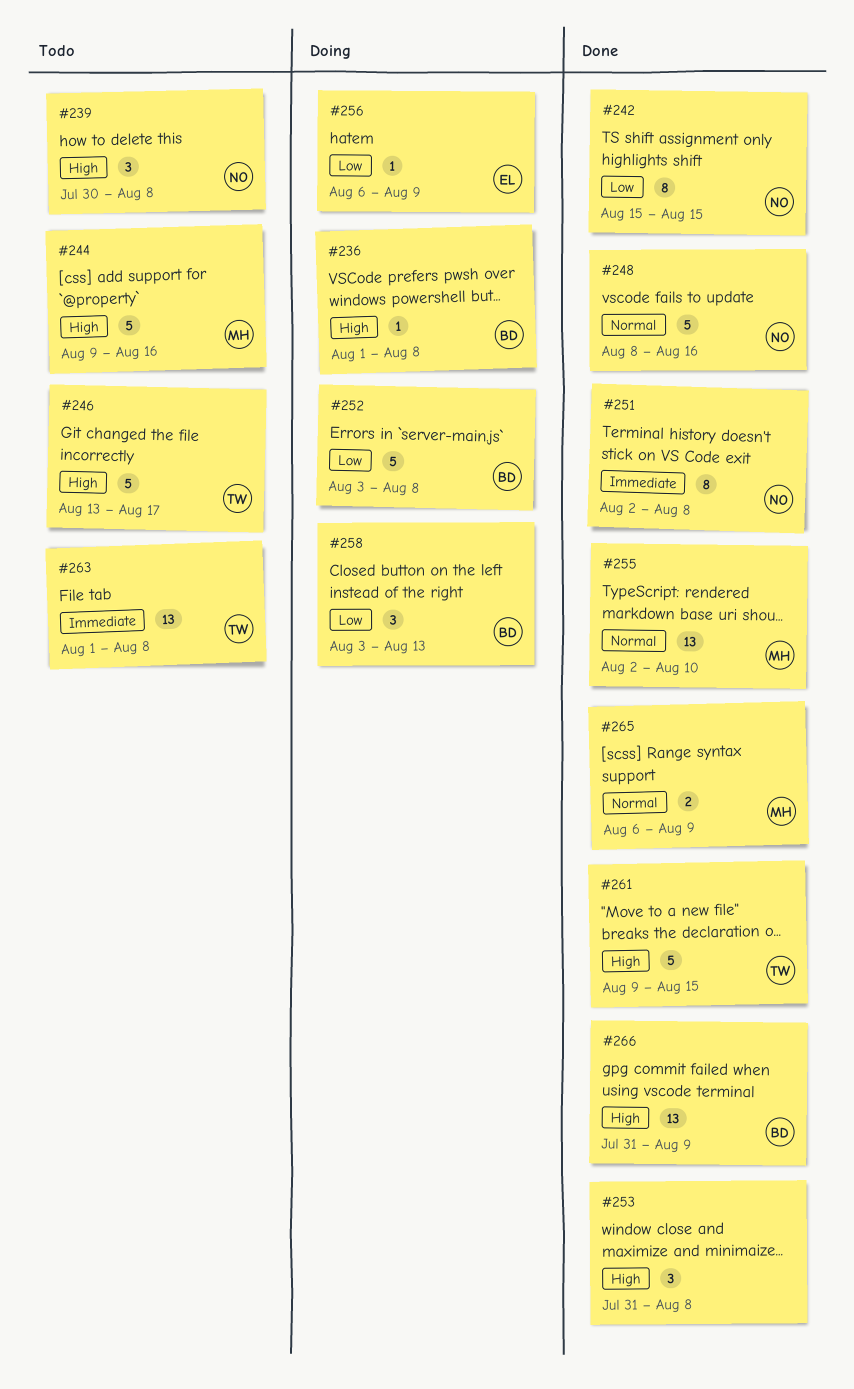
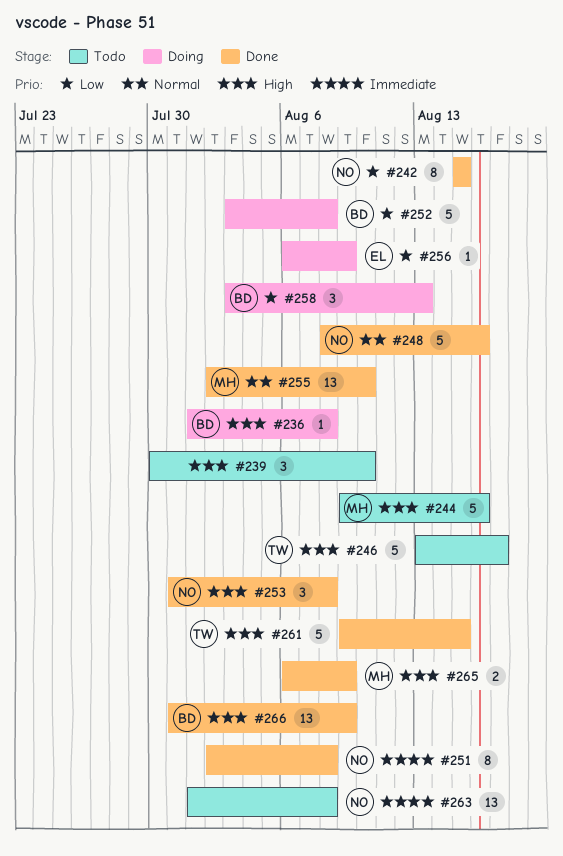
#239, owner: NO -> none
#239, due: Aug 8 -> Aug 10
#253, owner: none -> NO
#263, owner: TW -> NO
#265, priority: Normal -> High

